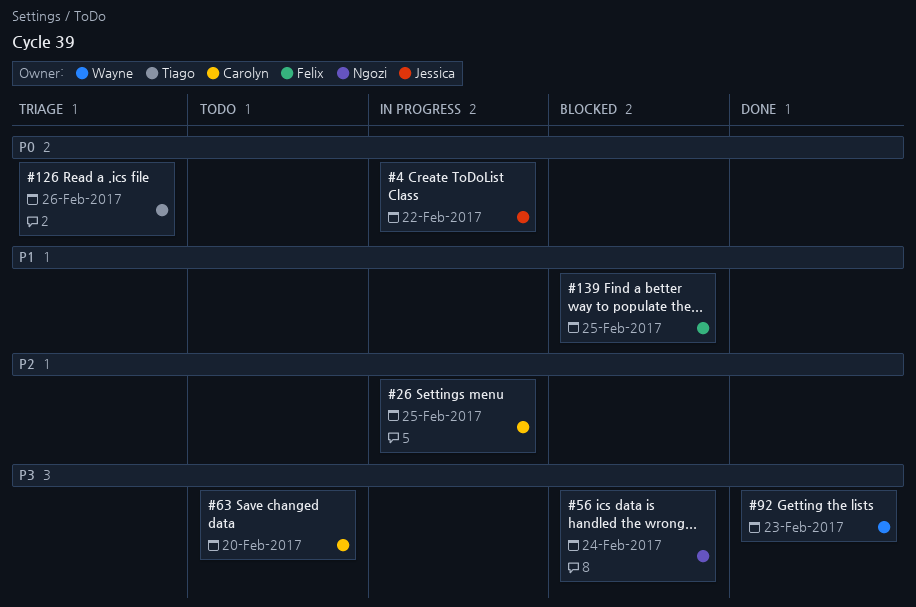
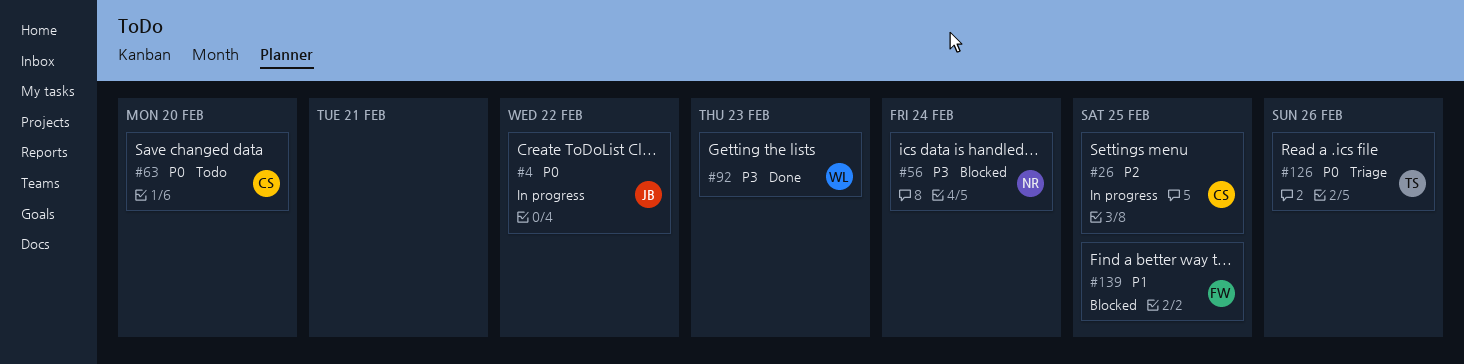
#63, priority: P3 -> P0

